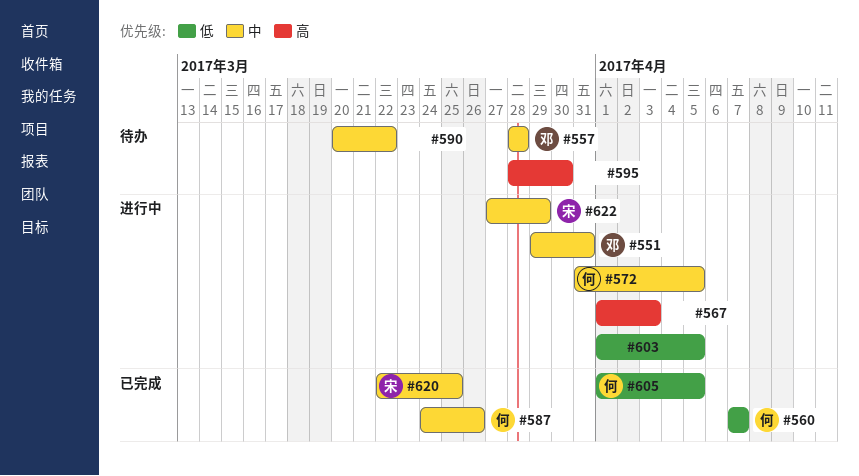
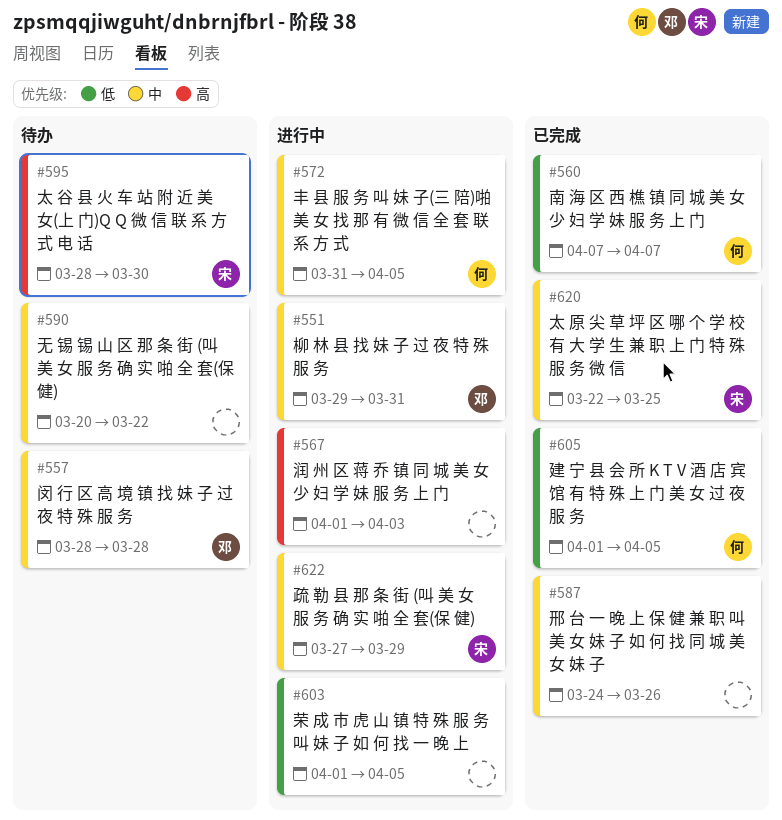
#587, owner: 何 -> none
#595, owner: none -> 宋

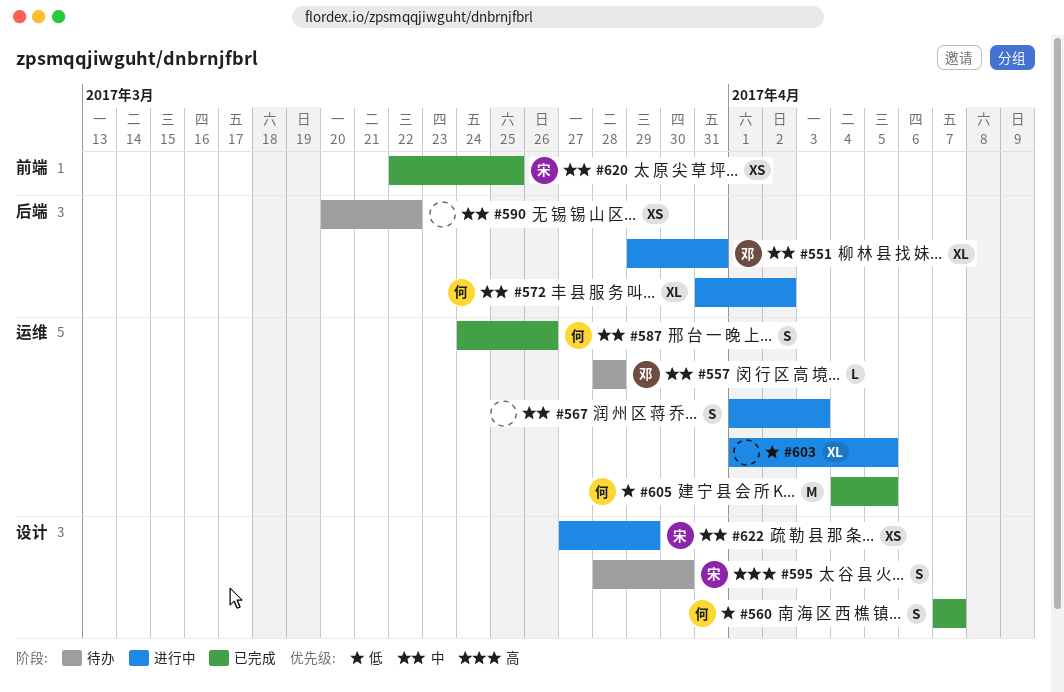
#567, priority: 高 -> 中
#572, due: Apr 5 -> Apr 2
#587, owner: none -> 何
#605, start: Apr 1 -> Apr 4

